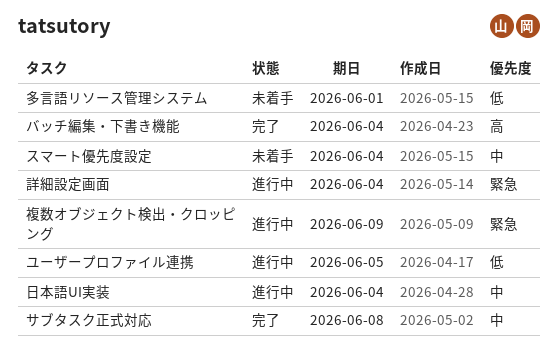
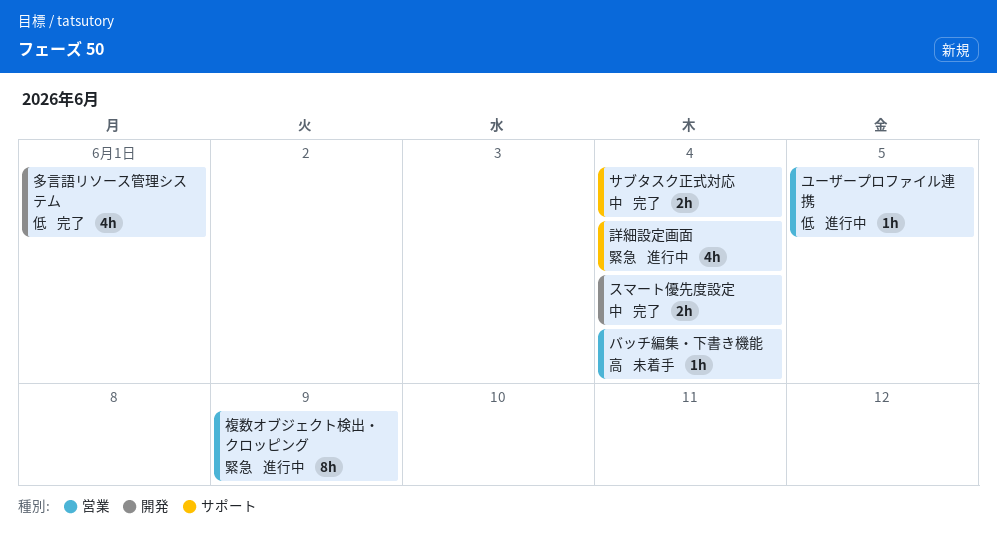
サブタスク正式対応, due: Jun 8 -> Jun 4
スマート優先度設定, status: 未着手 -> 完了
バッチ編集・下書き機能, status: 完了 -> 未着手
多言語リソース管理システム, status: 未着手 -> 完了
日本語UI実装: present -> none

